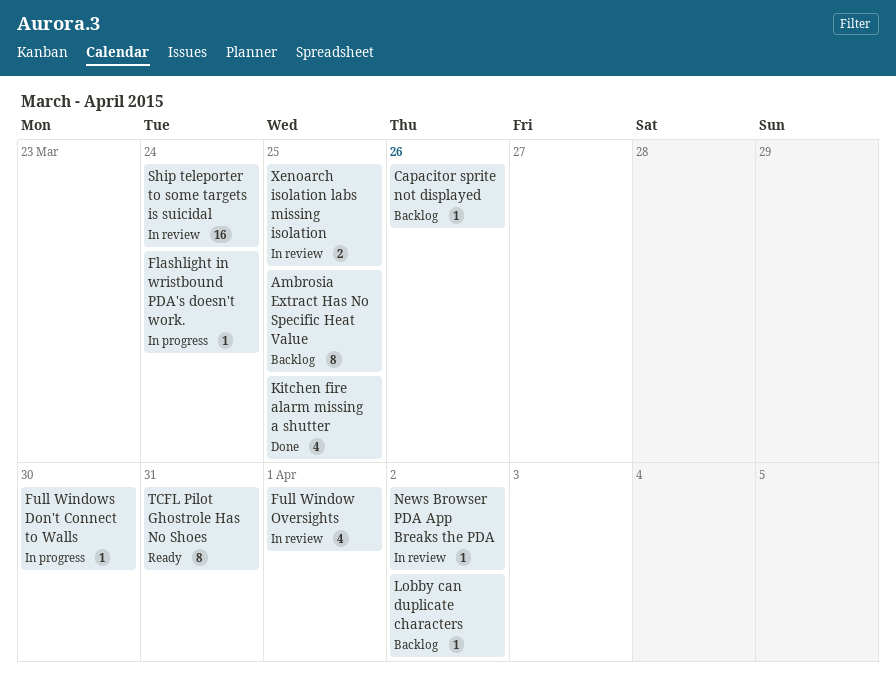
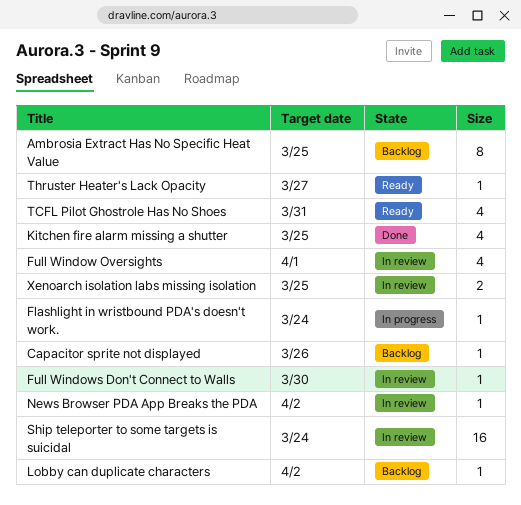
Full Windows Don't Connect to Walls, status: In progress -> In review
TCFL Pilot Ghostrole Has No Shoes, estimate: 8 -> 4
Thruster Heater's Lack Opacity: none -> present

